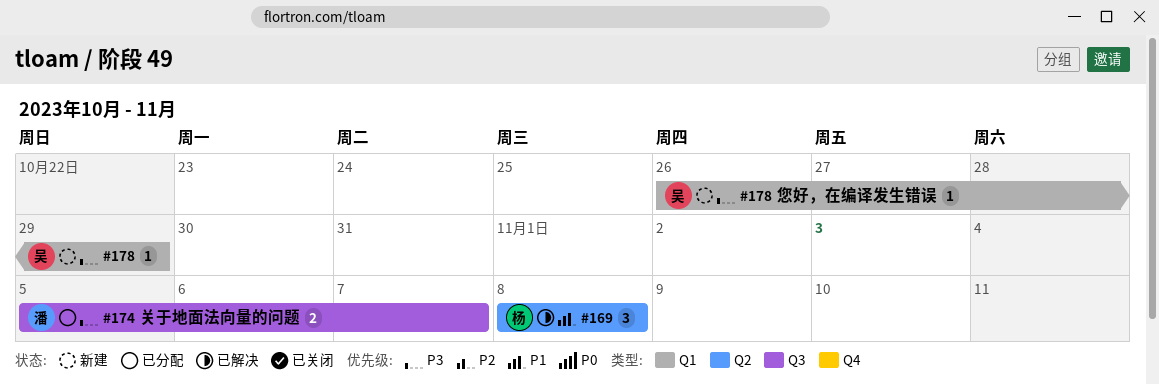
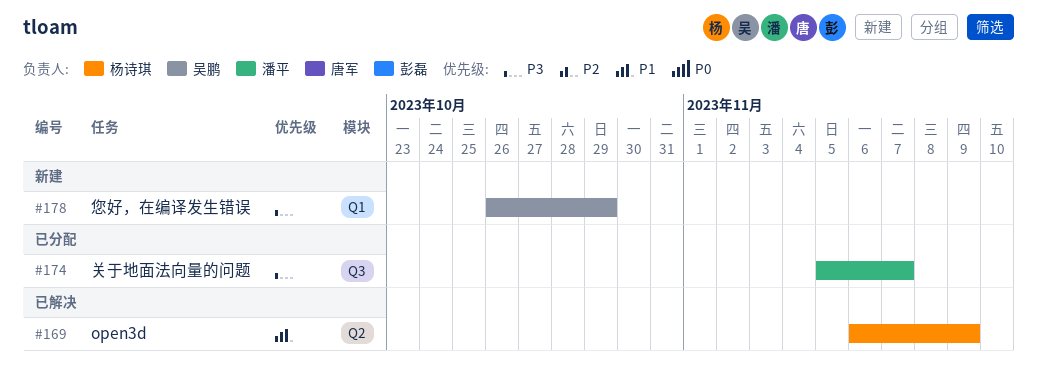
#169, start: Nov 8 -> Nov 6
#169, due: Nov 8 -> Nov 9

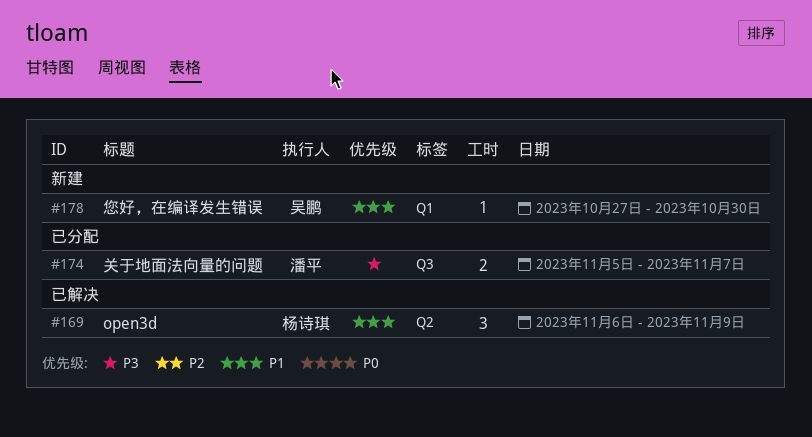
#178, priority: P3 -> P1
#178, start: Oct 26 -> Oct 27
#178, due: Oct 29 -> Oct 30

